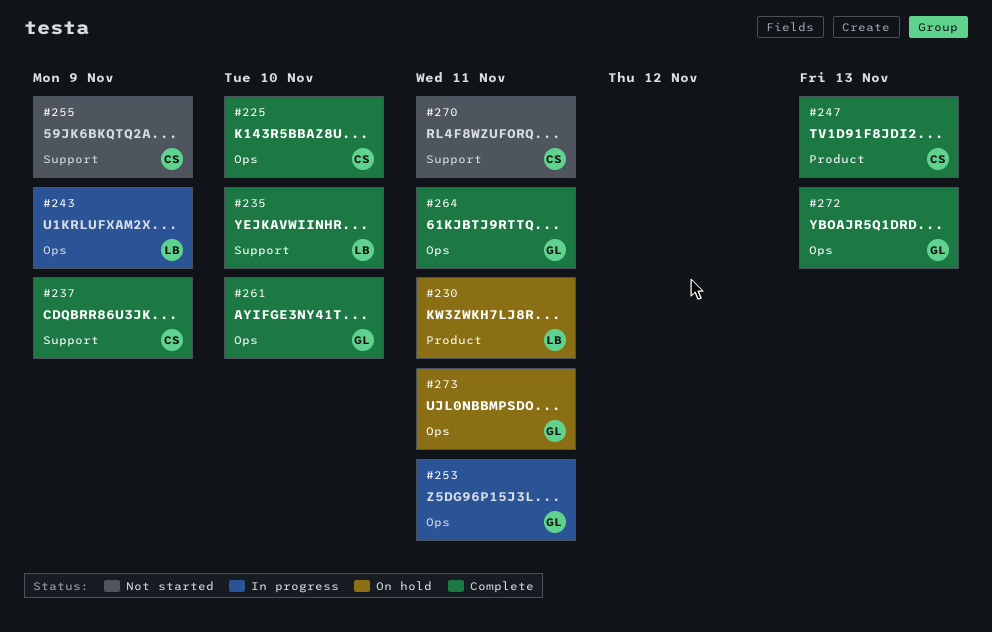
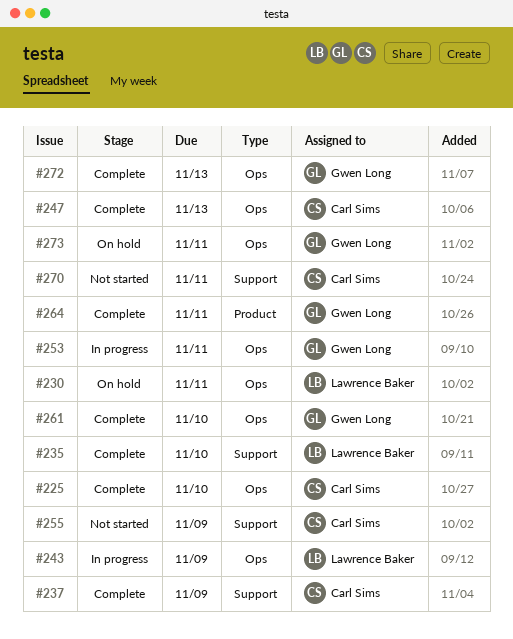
#230, label: Product -> Ops
#247, label: Product -> Ops
#264, label: Ops -> Product

